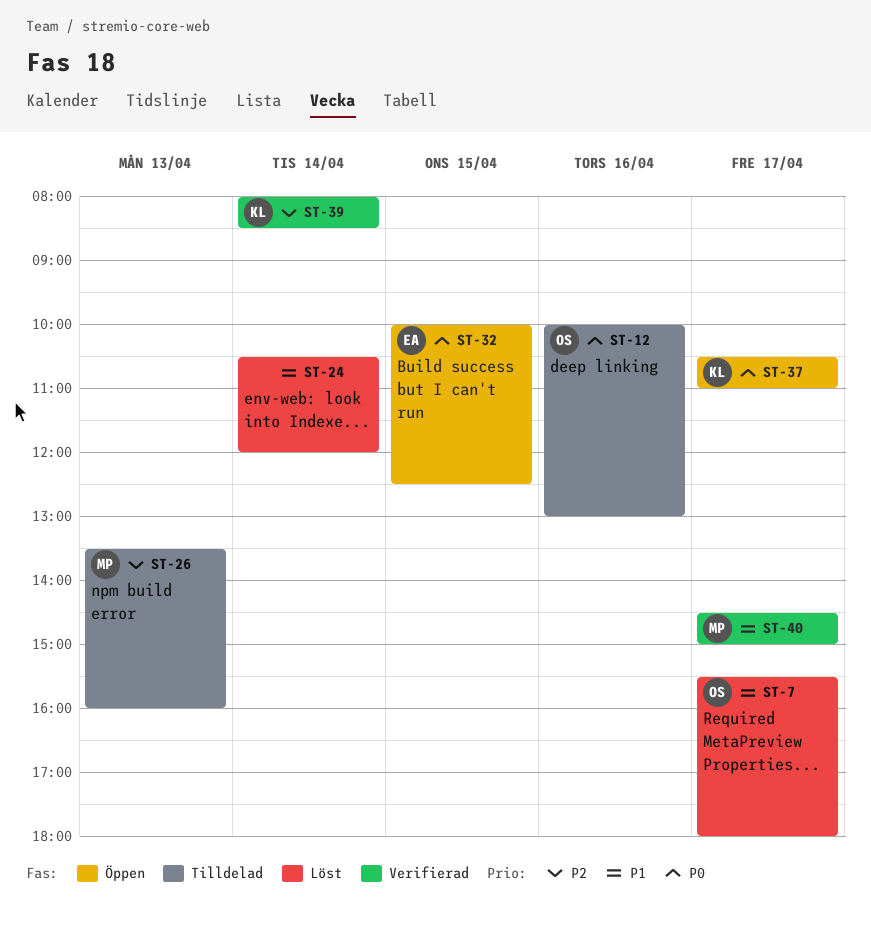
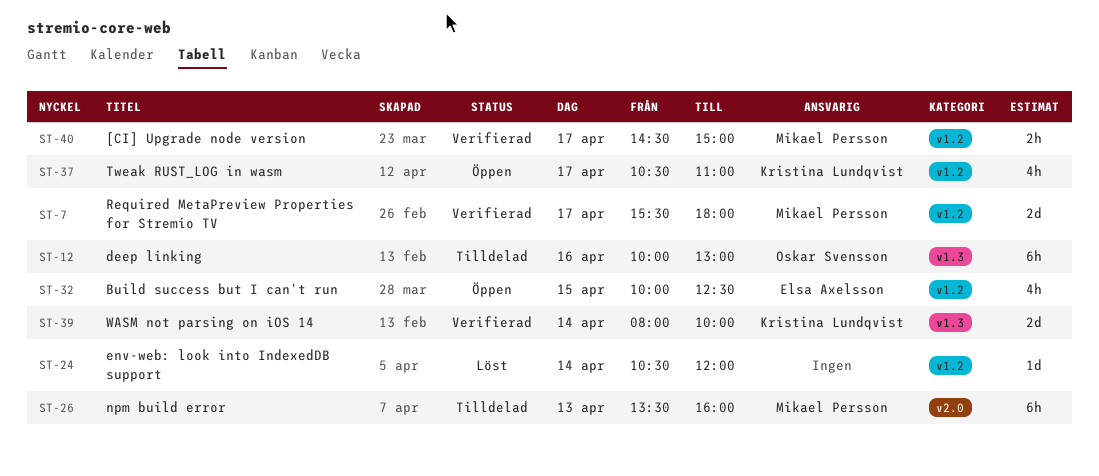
ST-7, status: Löst -> Verifierad
ST-7, owner: Oskar Svensson -> Mikael Persson
ST-39, ends: 08:30 -> 10:00

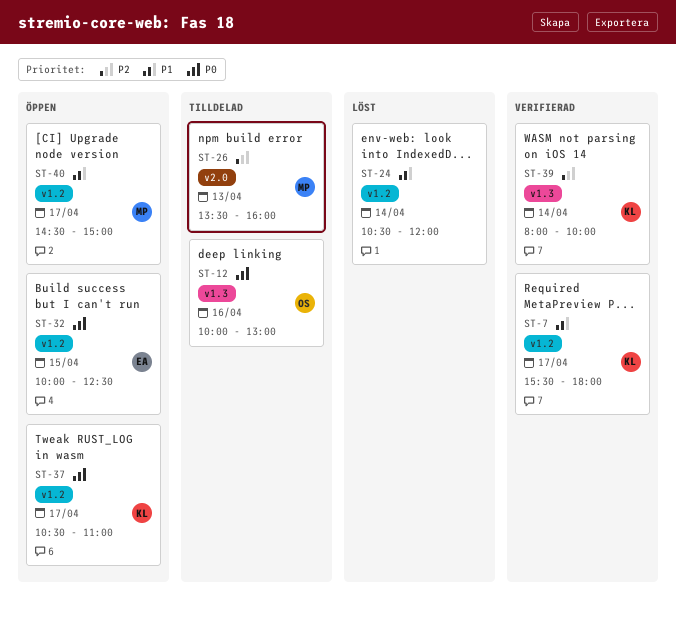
ST-7, owner: Mikael Persson -> Kristina Lundqvist
ST-40, status: Verifierad -> Öppen

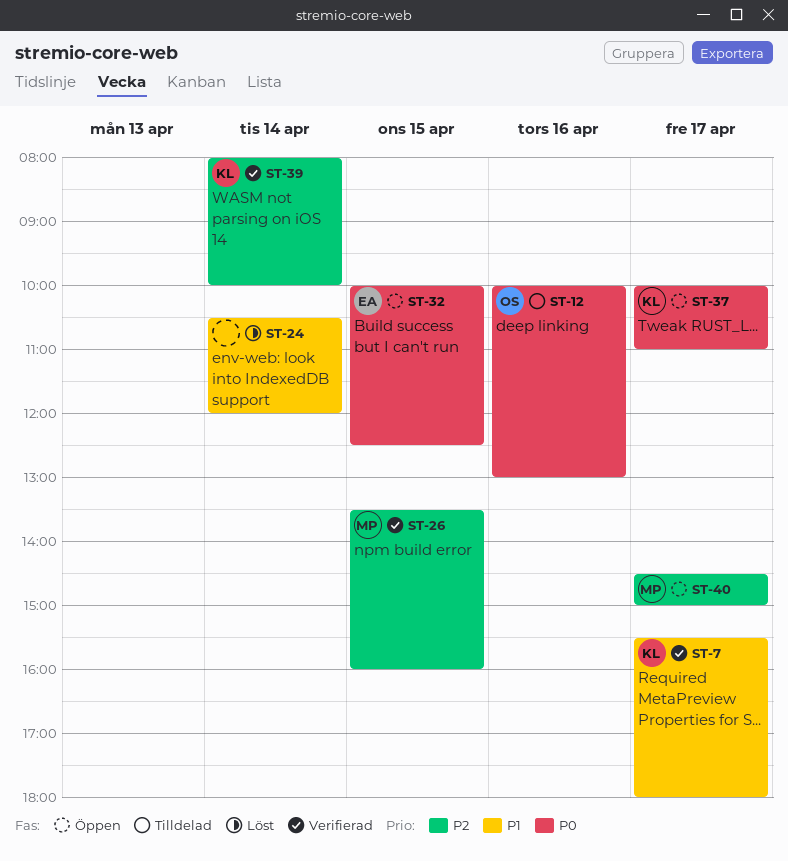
ST-26, status: Tilldelad -> Verifierad
ST-26, day: Apr 13 -> Apr 15
ST-37, begins: 10:30 -> 10:00
ST-40, priority: P1 -> P2

